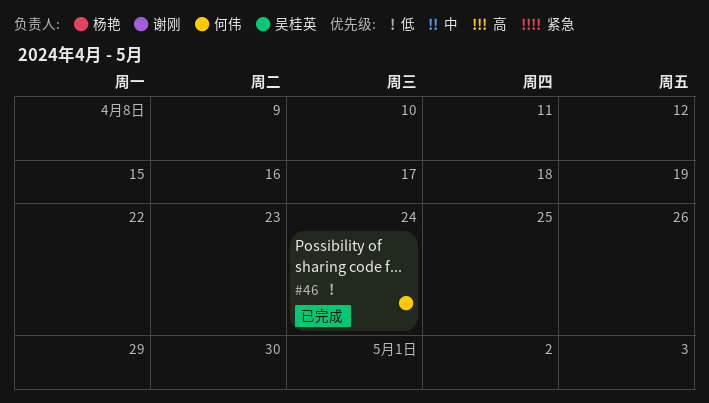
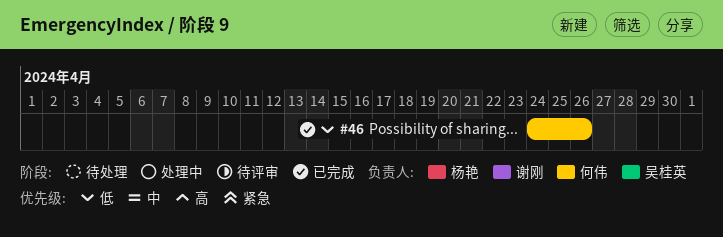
#46, due: Apr 24 -> Apr 26

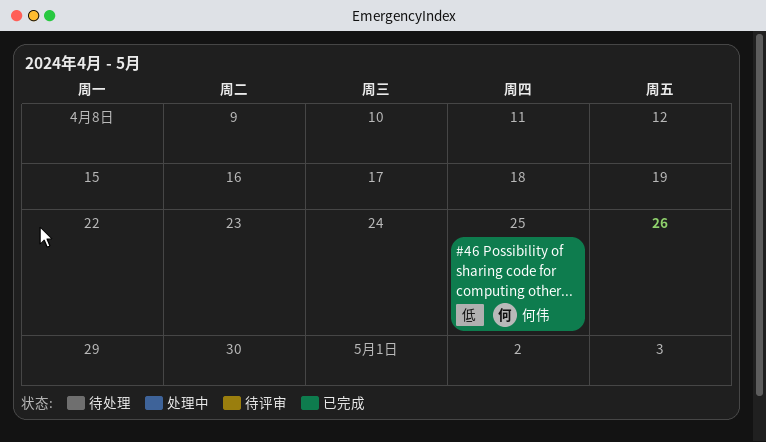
#46, due: Apr 26 -> Apr 25

